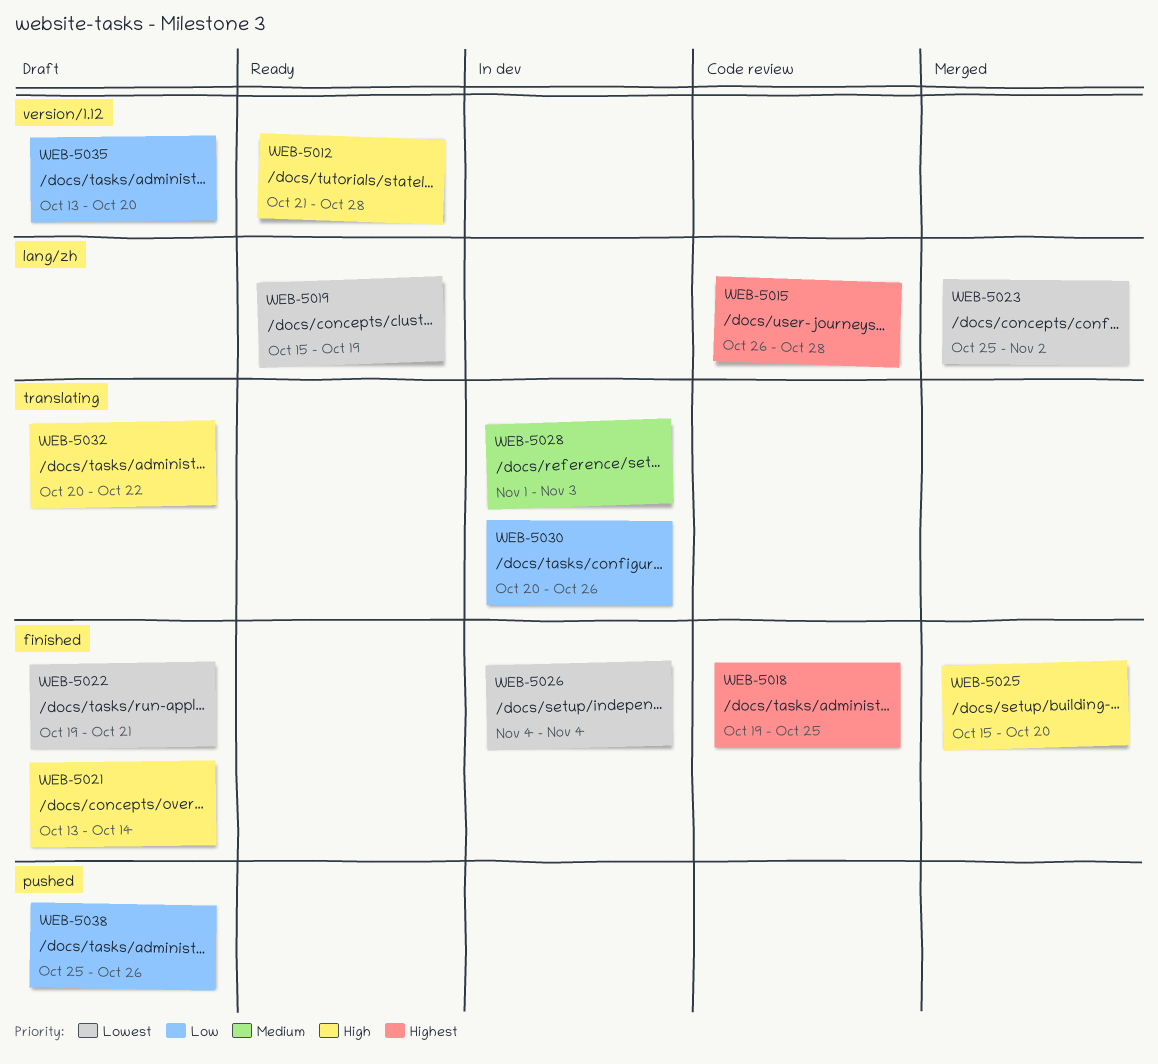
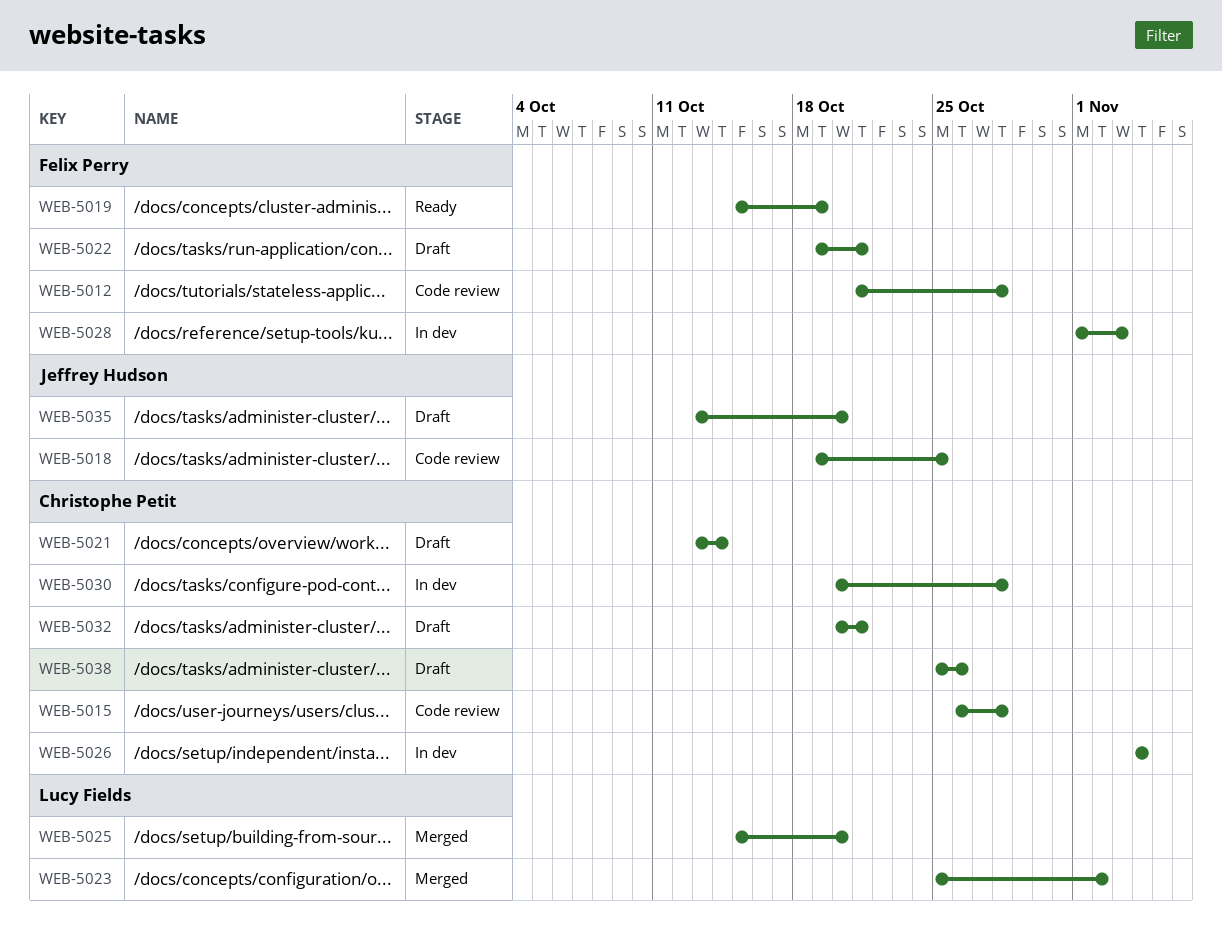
WEB-5012, status: Ready -> Code review
WEB-5030, due: Oct 26 -> Oct 28
WEB-5032, due: Oct 22 -> Oct 21

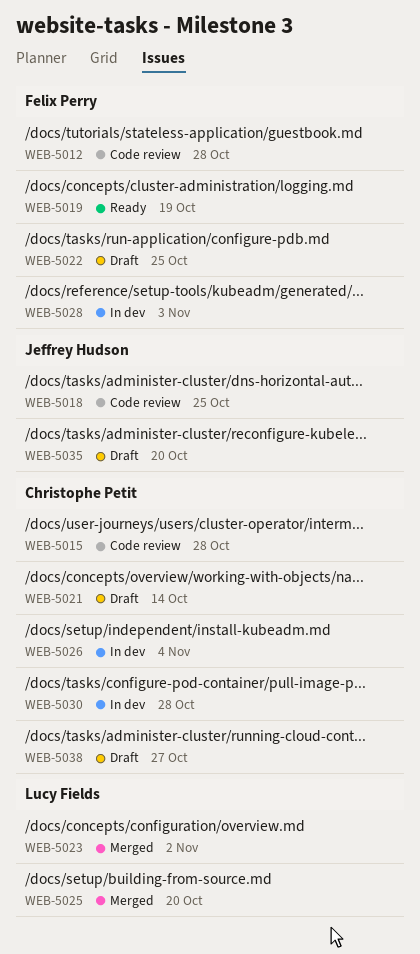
WEB-5022, due: Oct 21 -> Oct 25
WEB-5032: present -> none
WEB-5038, due: Oct 26 -> Oct 27

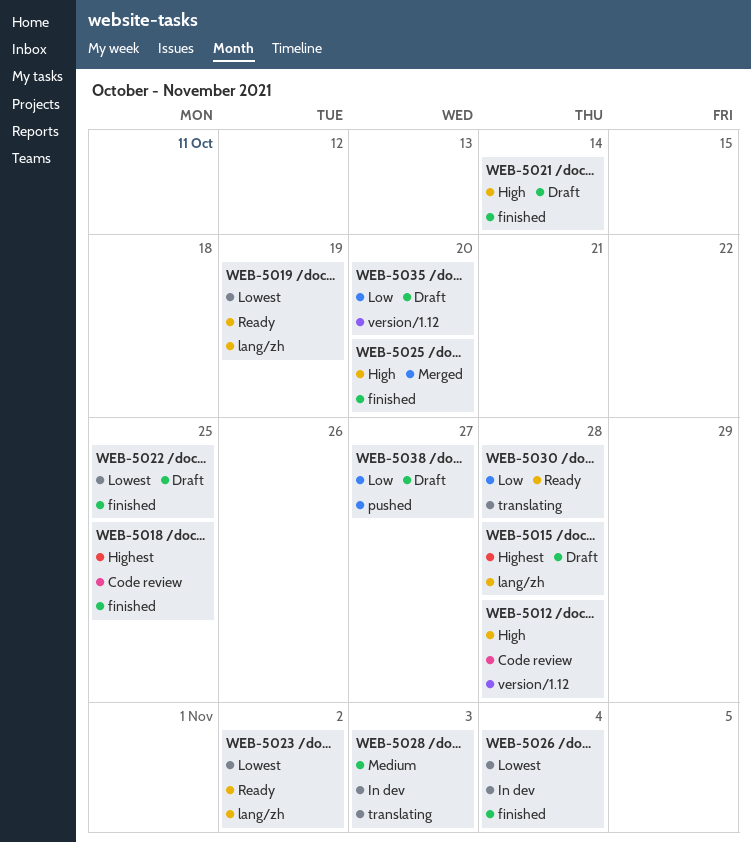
WEB-5015, status: Code review -> Draft
WEB-5023, status: Merged -> Ready
WEB-5030, status: In dev -> Ready

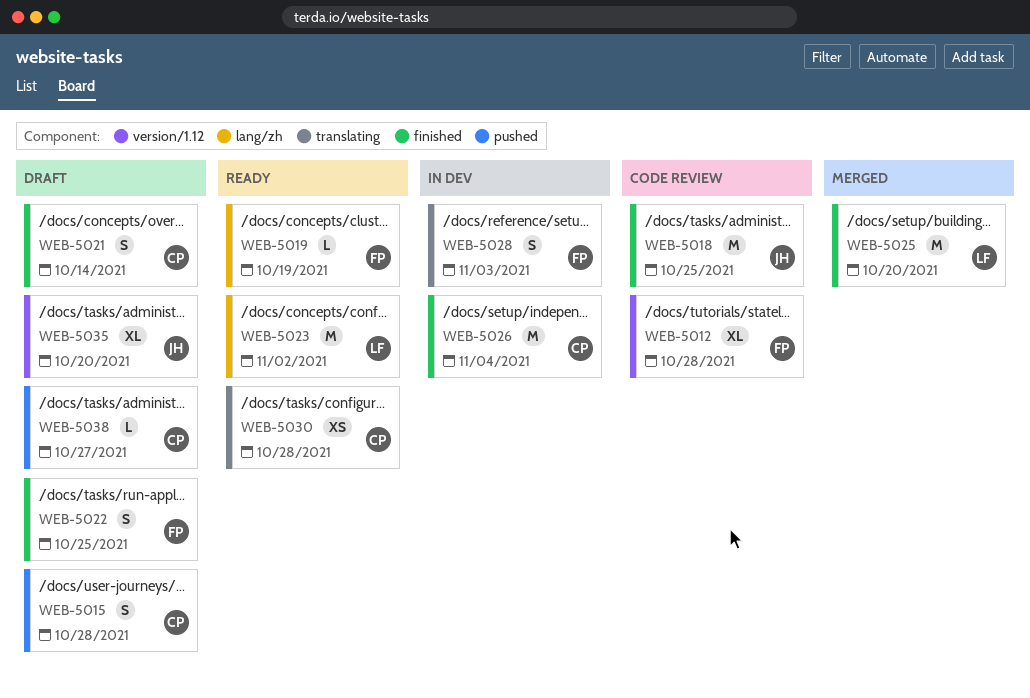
WEB-5015, label: lang/zh -> pushed

